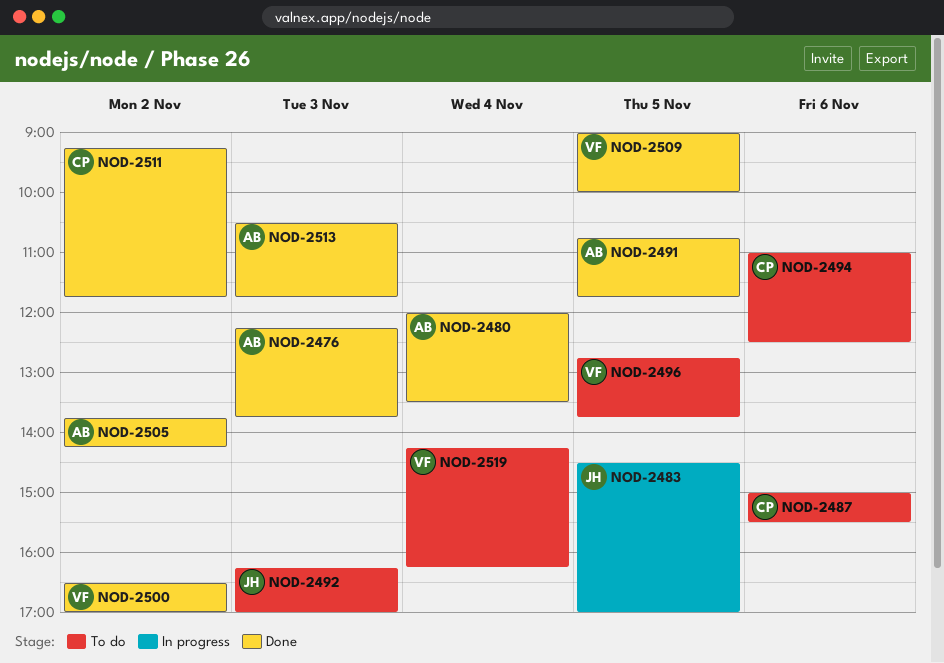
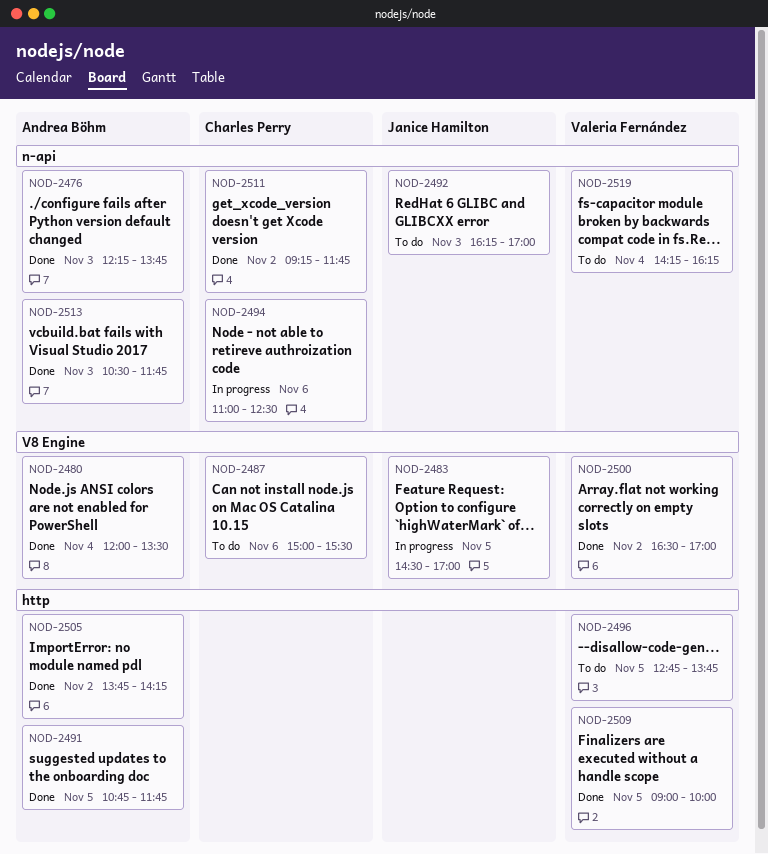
NOD-2494, status: To do -> In progress

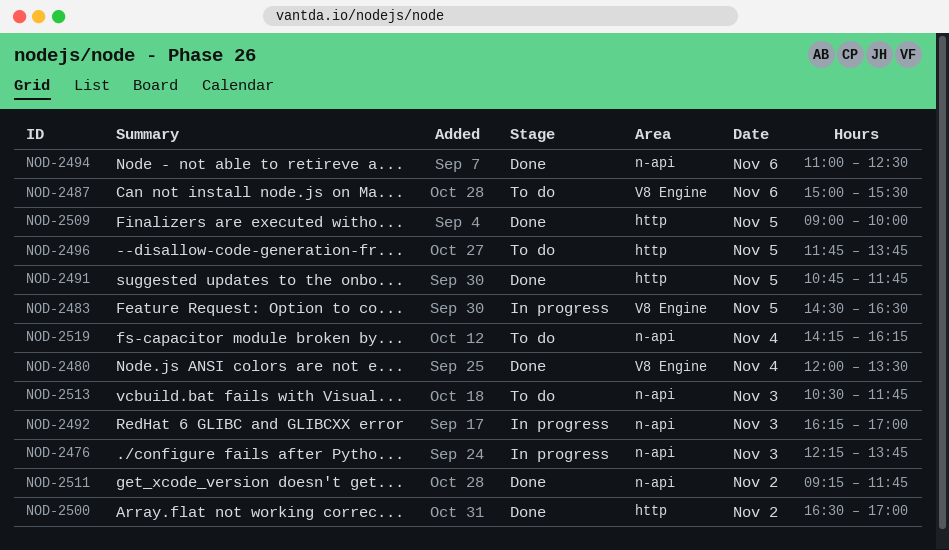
NOD-2476, status: Done -> In progress
NOD-2483, ends: 17:00 -> 16:30
NOD-2492, status: To do -> In progress
NOD-2494, status: In progress -> Done
NOD-2496, begins: 12:45 -> 11:45
NOD-2500, label: V8 Engine -> http
NOD-2505: present -> none
NOD-2513, status: Done -> To do

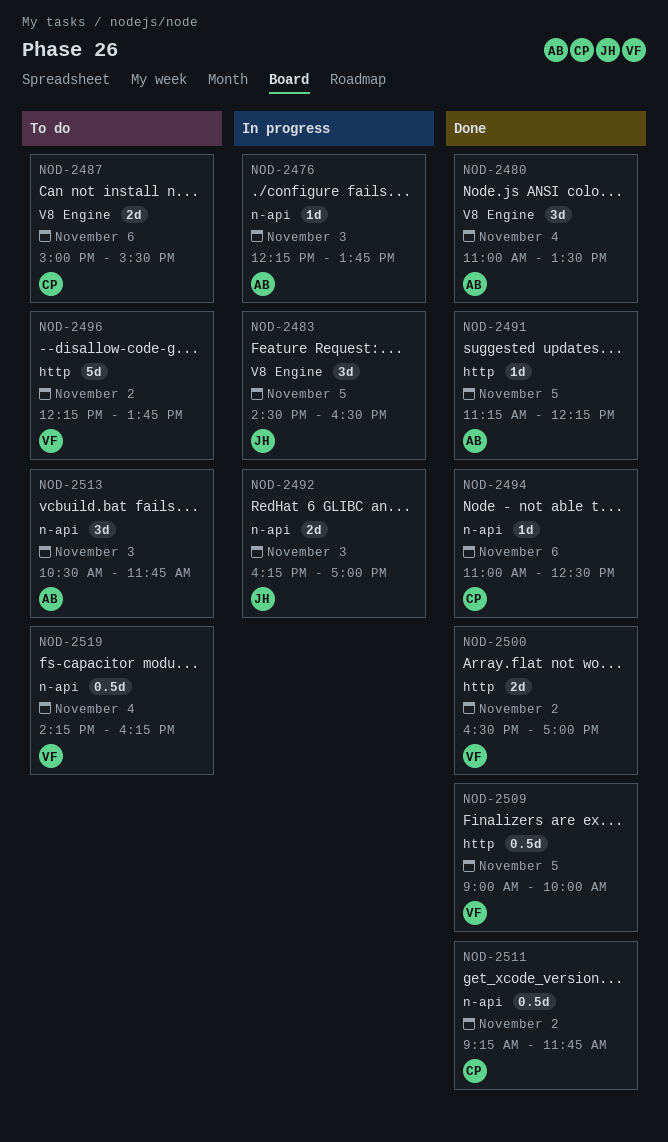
NOD-2480, begins: 12:00 -> 11:00
NOD-2491, begins: 10:45 -> 11:15
NOD-2491, ends: 11:45 -> 12:15
NOD-2496, day: Nov 5 -> Nov 2
NOD-2496, begins: 11:45 -> 12:15

